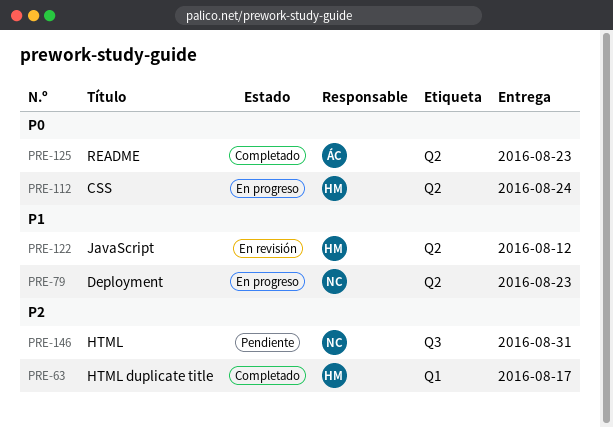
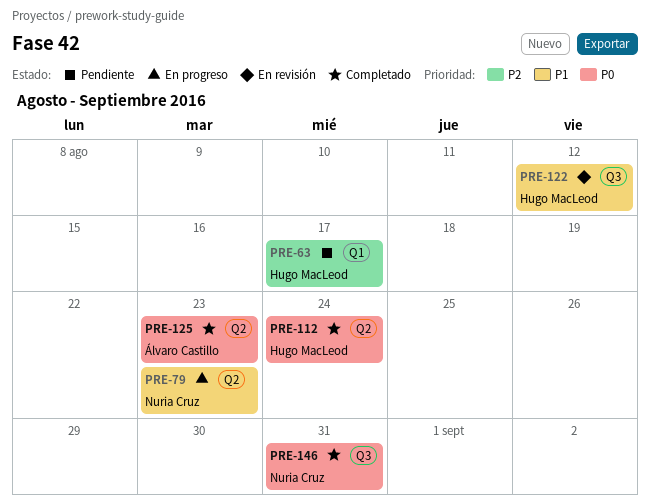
PRE-63, status: Completado -> Pendiente
PRE-112, status: En progreso -> Completado
PRE-122, label: Q2 -> Q3
PRE-146, status: Pendiente -> Completado
PRE-146, priority: P2 -> P0

